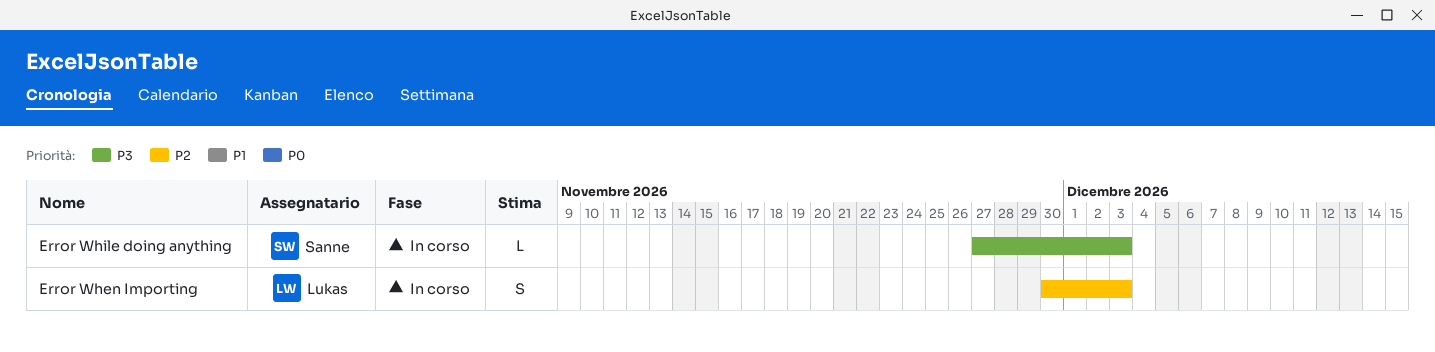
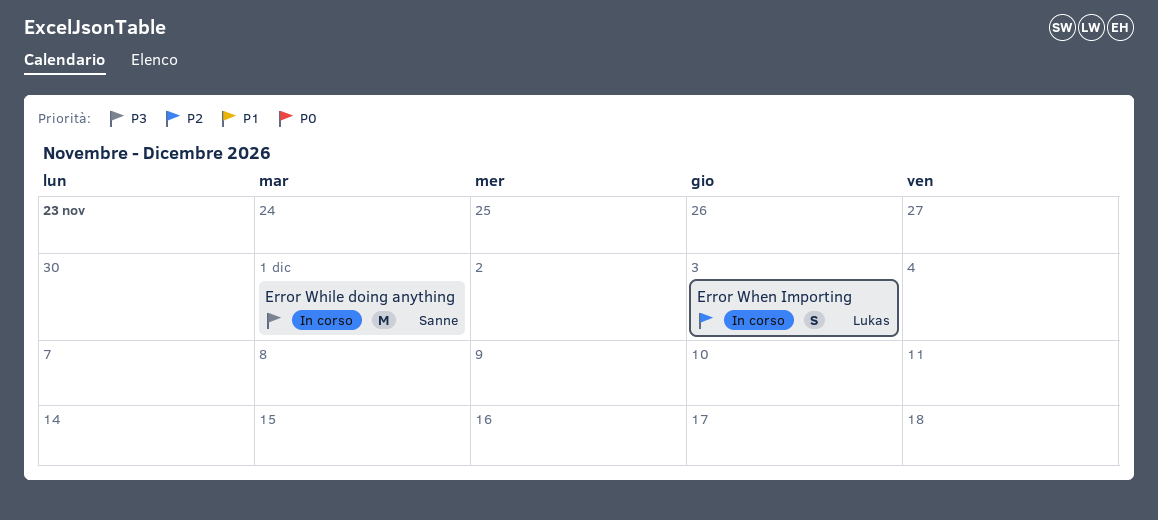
Error While doing anything, estimate: L -> M
Error While doing anything, due: Dec 3 -> Dec 1

